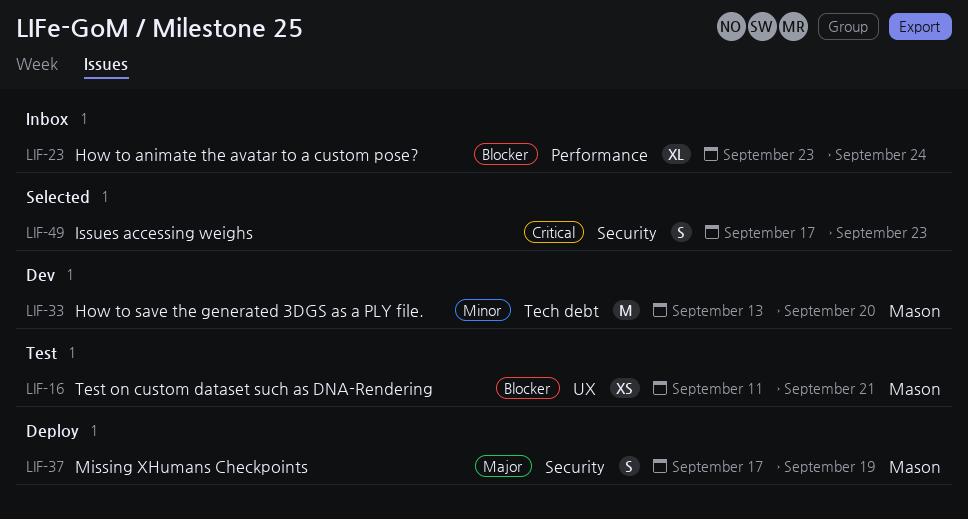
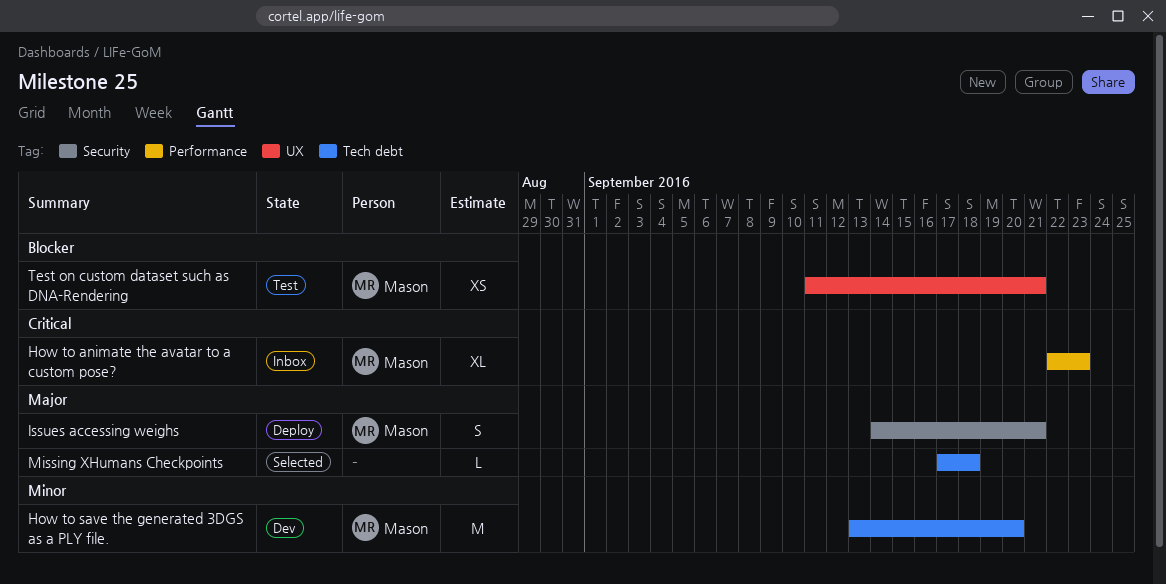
How to animate the avatar to a custom pose?, owner: none -> Mason
How to animate the avatar to a custom pose?, priority: Blocker -> Critical
How to animate the avatar to a custom pose?, start: Sep 23 -> Sep 22
How to animate the avatar to a custom pose?, due: Sep 24 -> Sep 23
Issues accessing weighs, status: Selected -> Deploy
Issues accessing weighs, owner: none -> Mason
Issues accessing weighs, priority: Critical -> Major
Issues accessing weighs, start: Sep 17 -> Sep 14
Issues accessing weighs, due: Sep 23 -> Sep 21
Missing XHumans Checkpoints, status: Deploy -> Selected
Missing XHumans Checkpoints, owner: Mason -> none
Missing XHumans Checkpoints, label: Security -> Tech debt
Missing XHumans Checkpoints, estimate: S -> L
Missing XHumans Checkpoints, due: Sep 19 -> Sep 18

